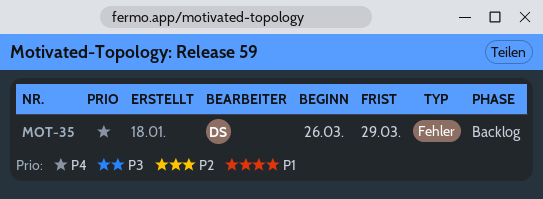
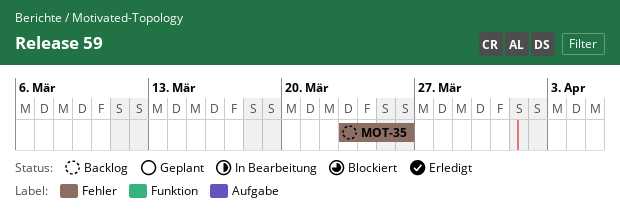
MOT-35, start: Mar 26 -> Mar 23
MOT-35, due: Mar 29 -> Mar 26

